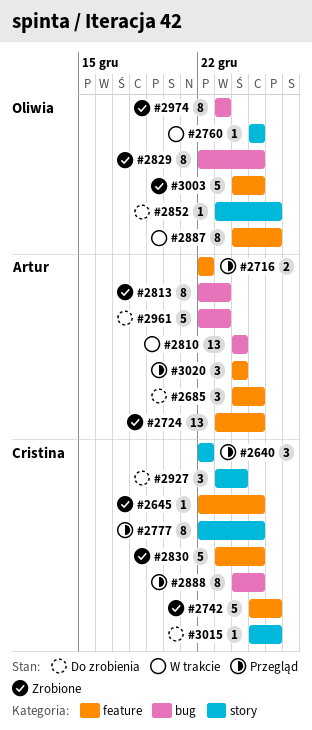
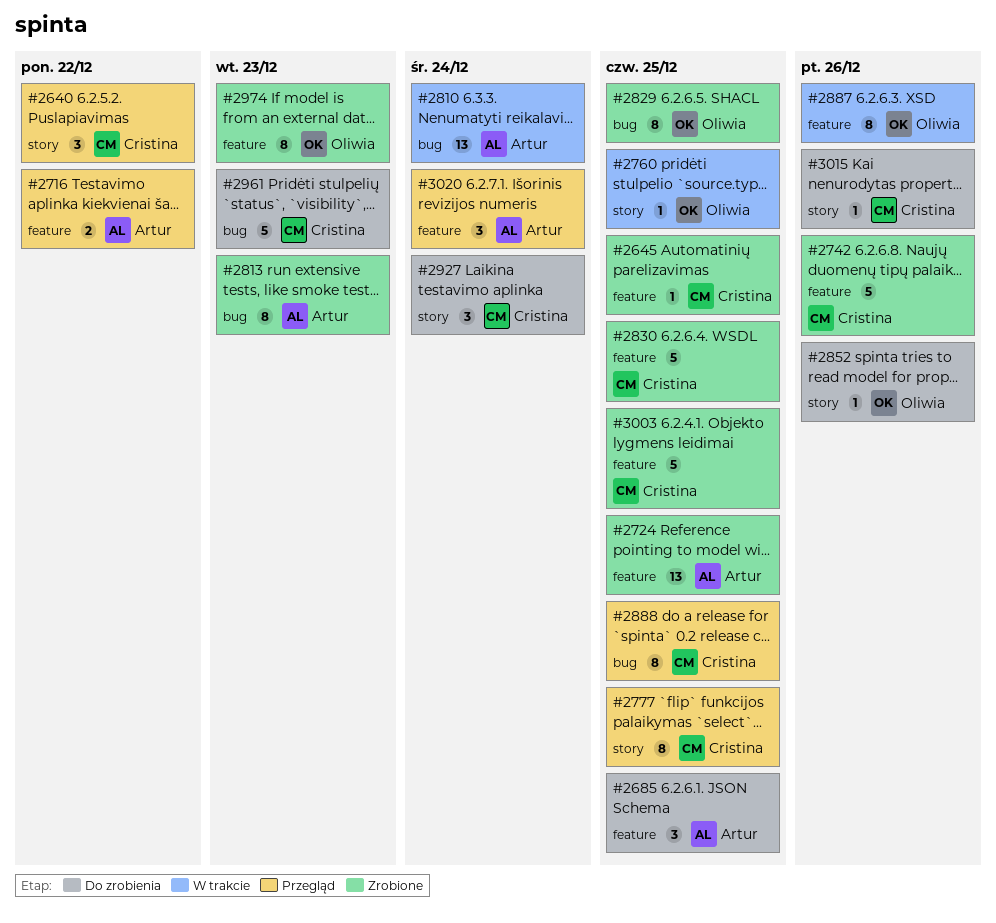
#2961, owner: Artur -> Cristina
#2974, label: bug -> feature
#3003, owner: Oliwia -> Cristina

